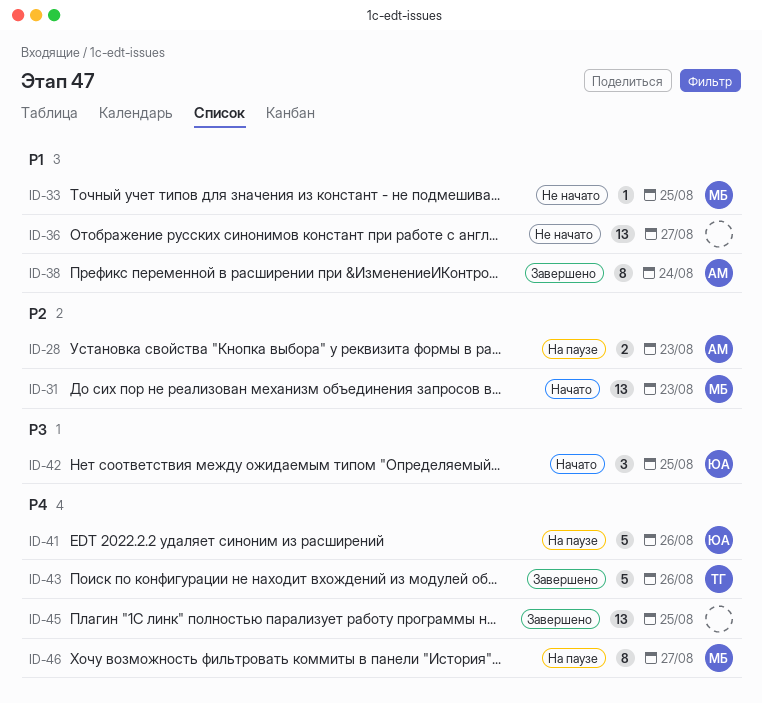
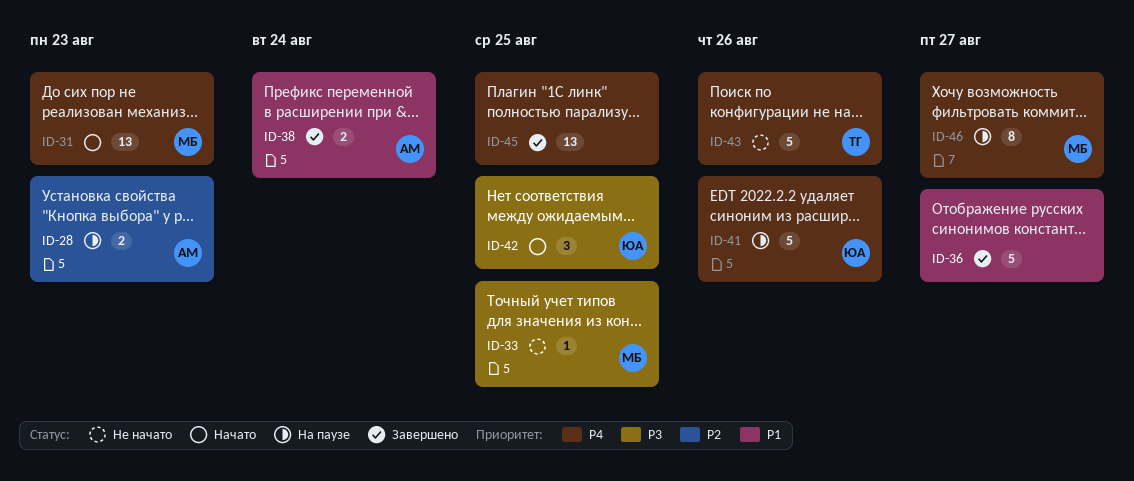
ID-31, priority: P2 -> P4
ID-33, priority: P1 -> P3
ID-36, status: Не начато -> Завершено
ID-36, estimate: 13 -> 5
ID-38, estimate: 8 -> 2
ID-43, status: Завершено -> Не начато

